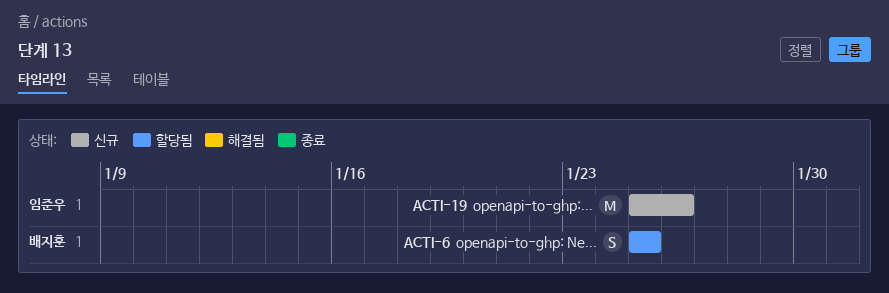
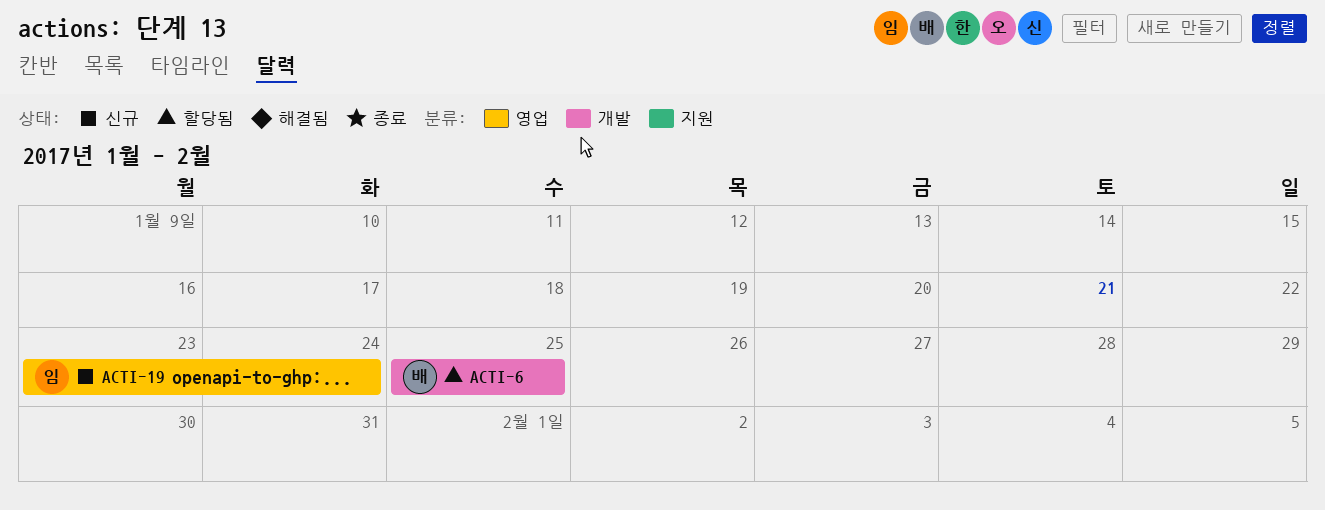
ACTI-19, start: Jan 25 -> Jan 23
ACTI-19, due: Jan 26 -> Jan 24

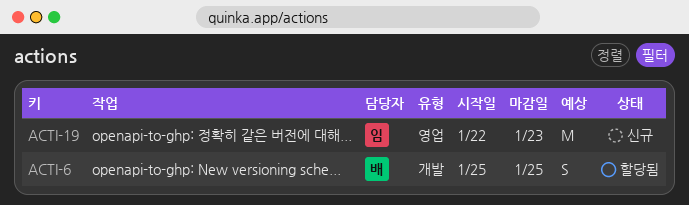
ACTI-19, start: Jan 23 -> Jan 22
ACTI-19, due: Jan 24 -> Jan 23

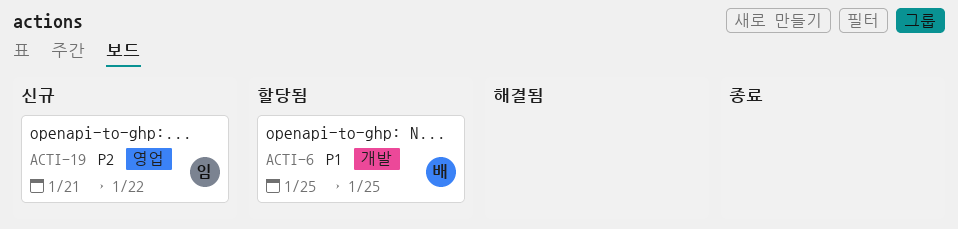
ACTI-19, start: Jan 22 -> Jan 21
ACTI-19, due: Jan 23 -> Jan 22

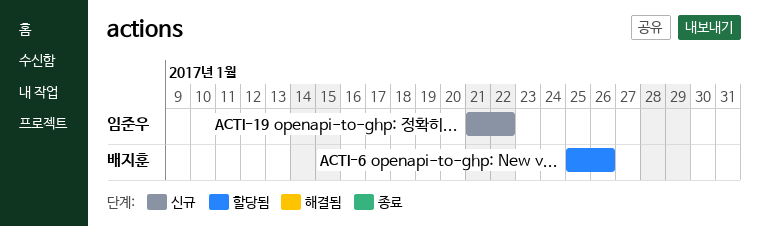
ACTI-6, due: Jan 25 -> Jan 26

